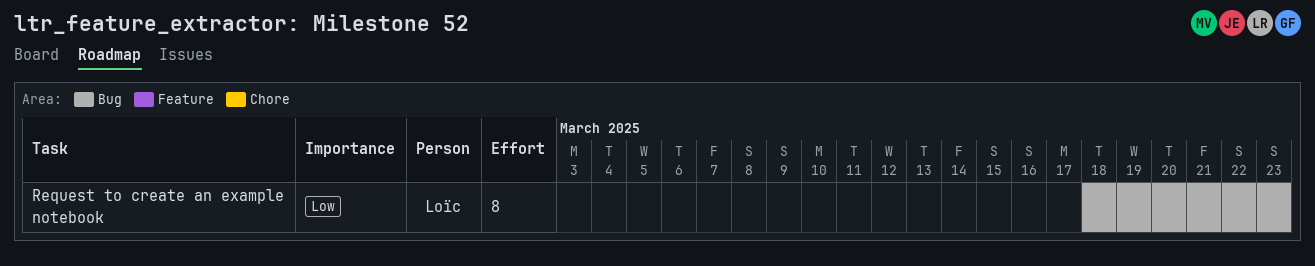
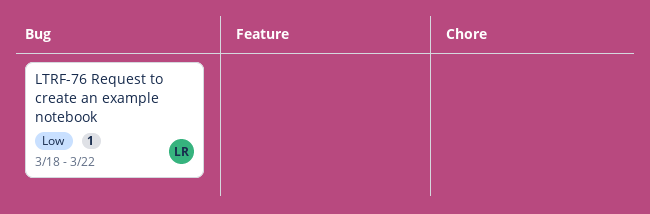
Request to create an example notebook, estimate: 8 -> 1
Request to create an example notebook, due: Mar 23 -> Mar 22

